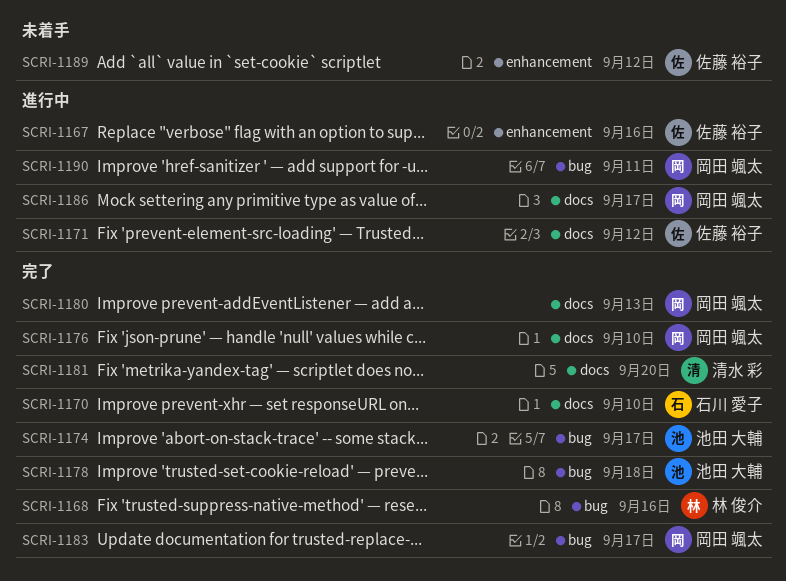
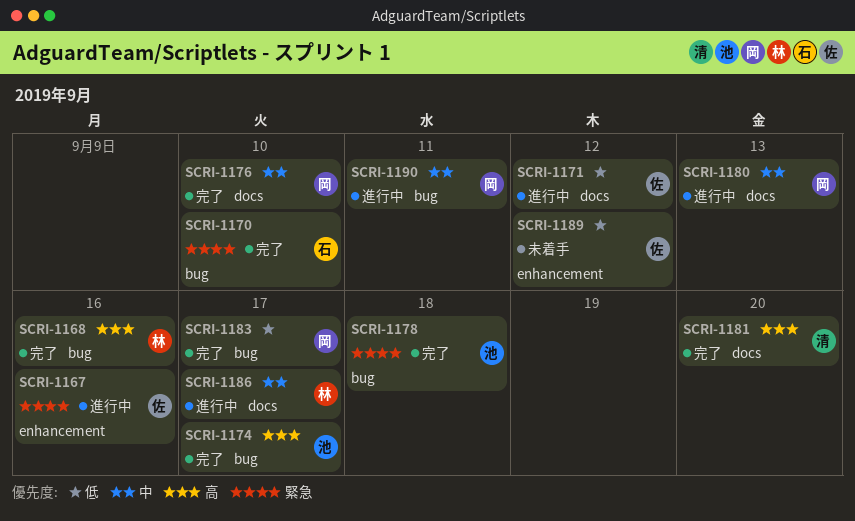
SCRI-1170, label: docs -> bug
SCRI-1180, status: 完了 -> 進行中
SCRI-1186, owner: 岡田 颯太 -> 林 俊介

